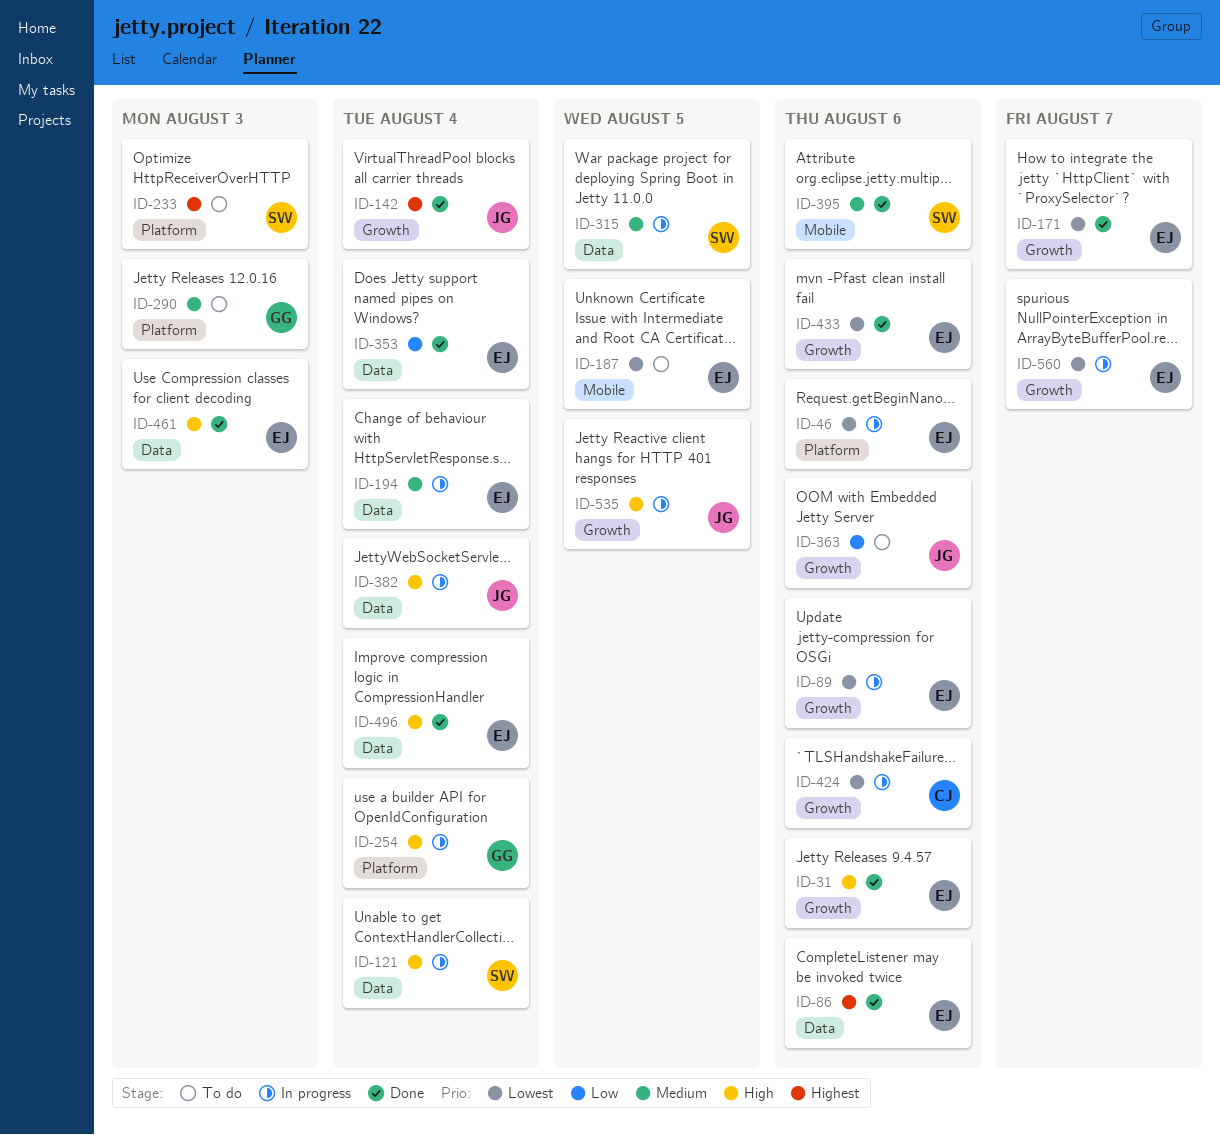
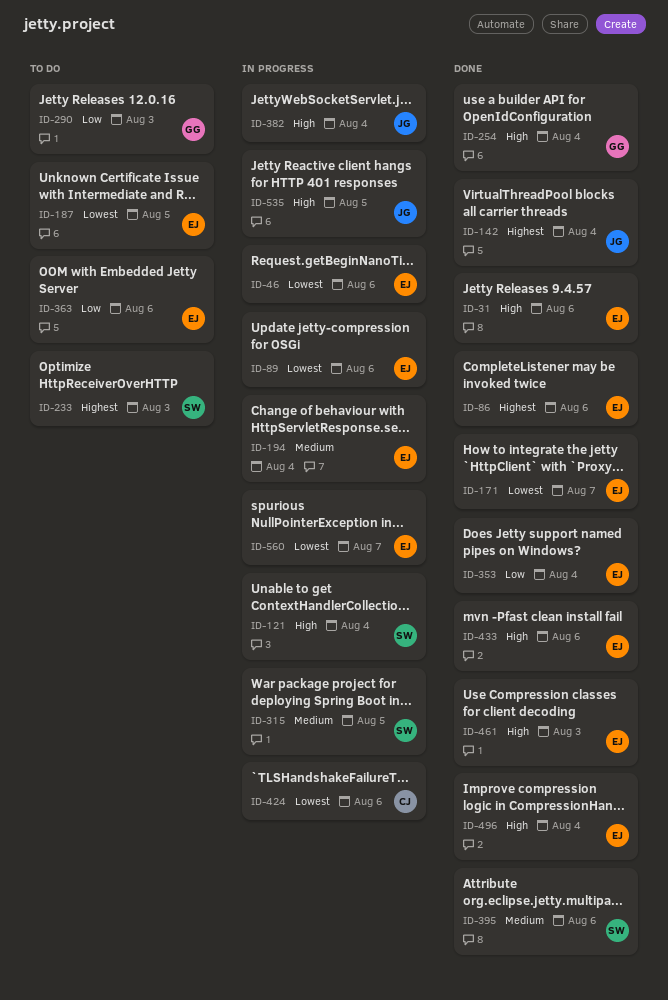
ID-254, status: In progress -> Done
ID-290, priority: Medium -> Low
ID-363, owner: JG -> EJ
ID-433, priority: Lowest -> High

